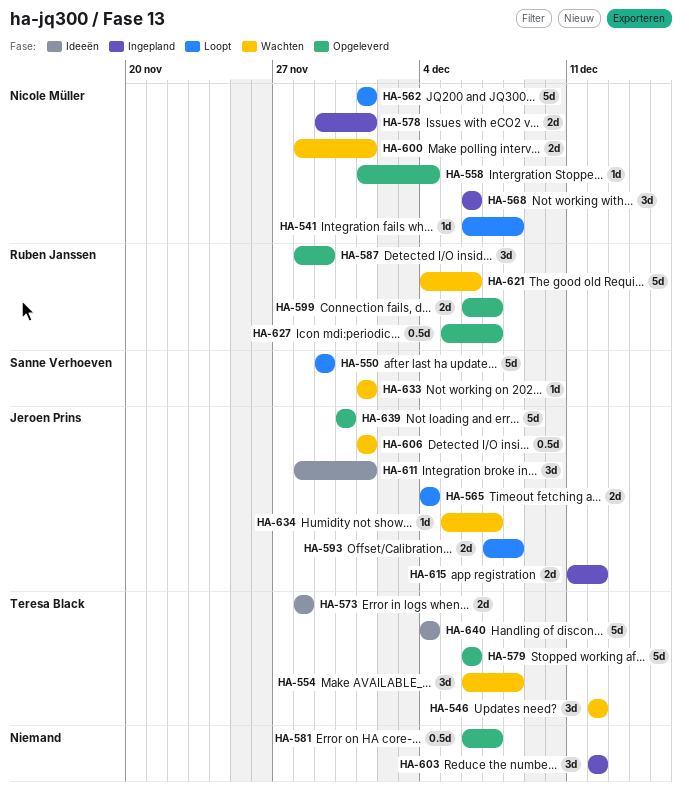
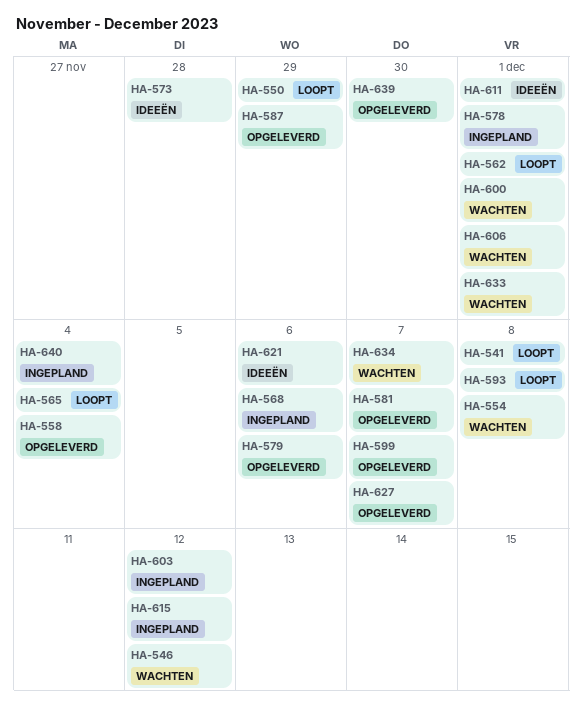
HA-621, status: Wachten -> Ideeën
HA-640, status: Ideeën -> Ingepland

